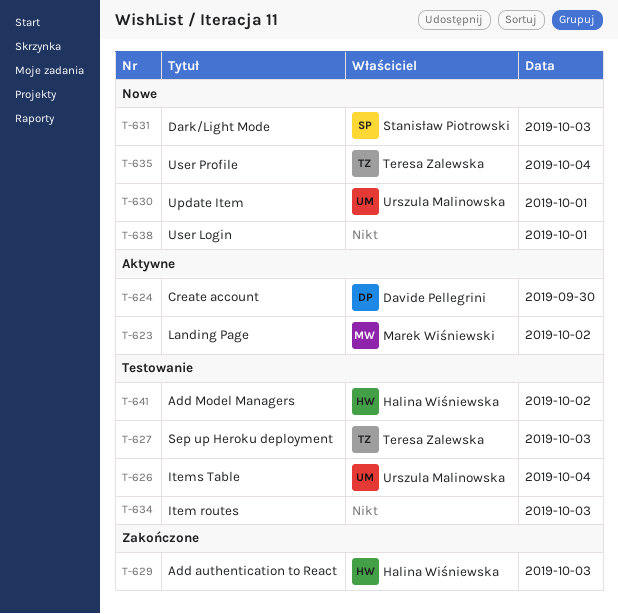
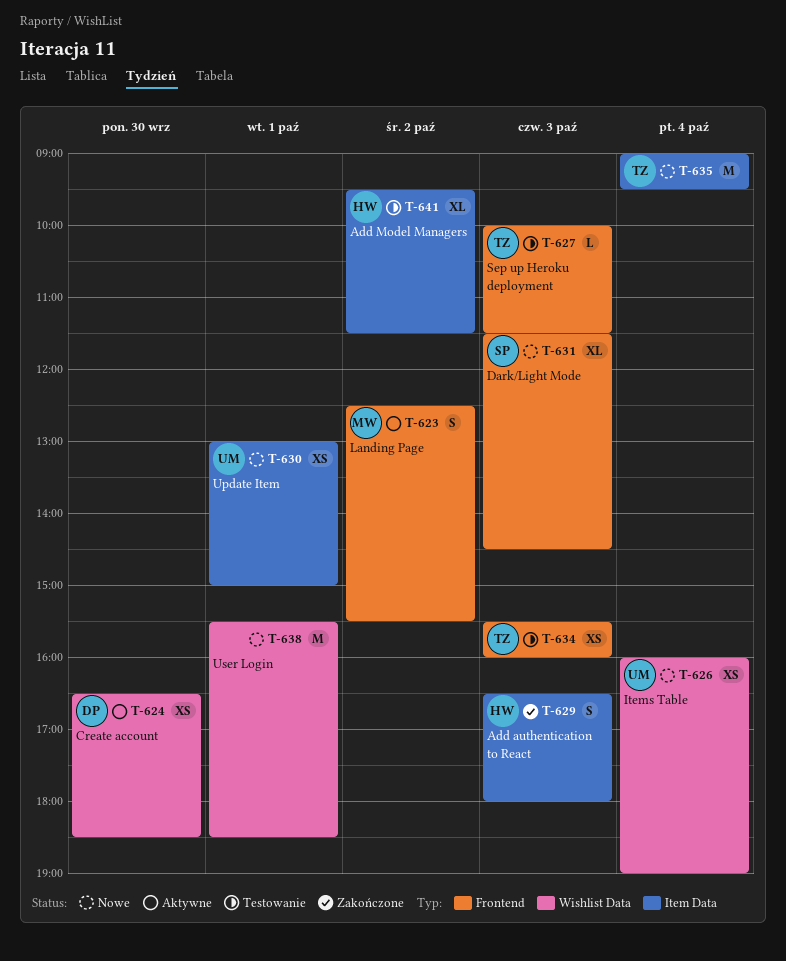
T-626, status: Testowanie -> Nowe
T-634, owner: none -> Teresa Zalewska

